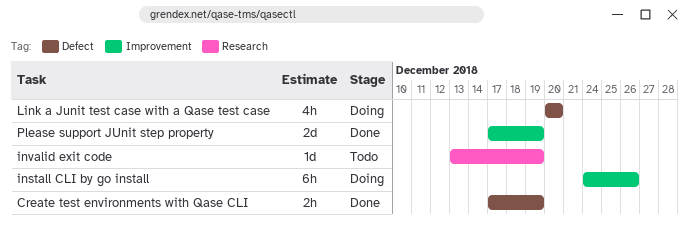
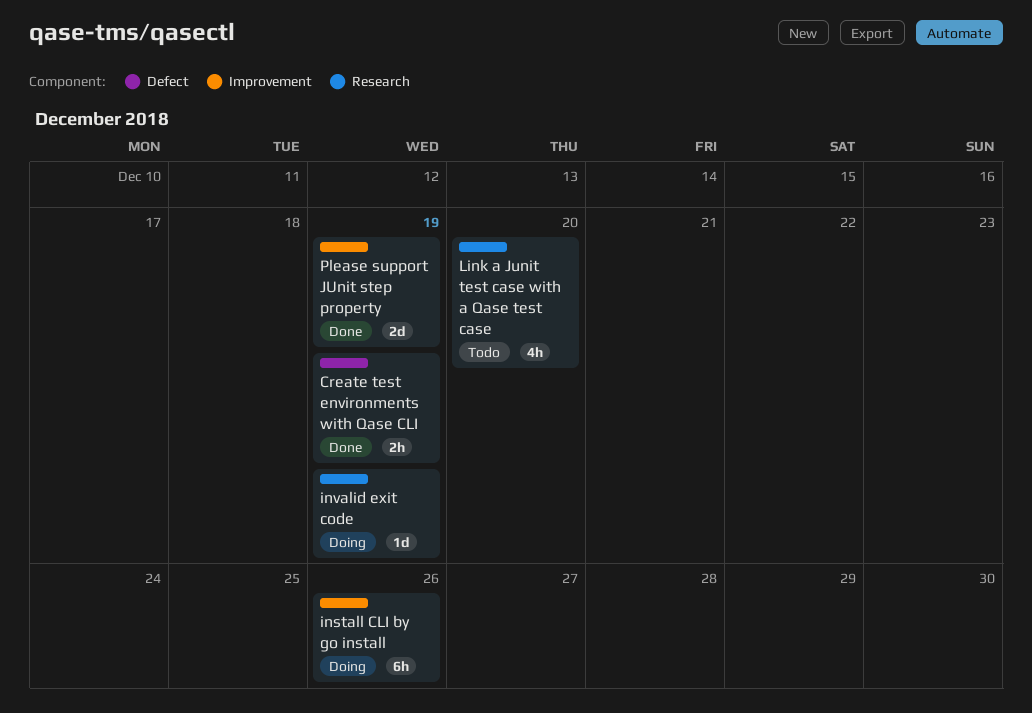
invalid exit code, status: Todo -> Doing
Link a Junit test case with a Qase test case, status: Doing -> Todo
Link a Junit test case with a Qase test case, label: Defect -> Research

